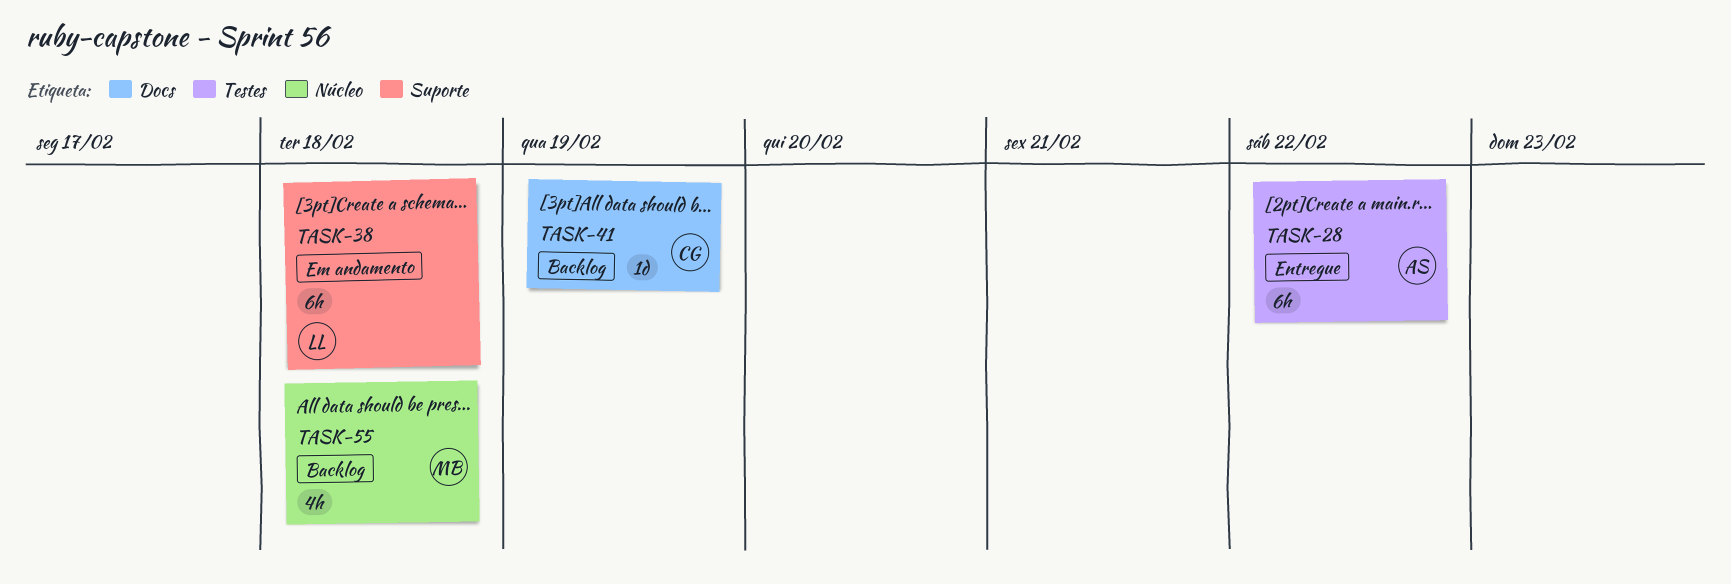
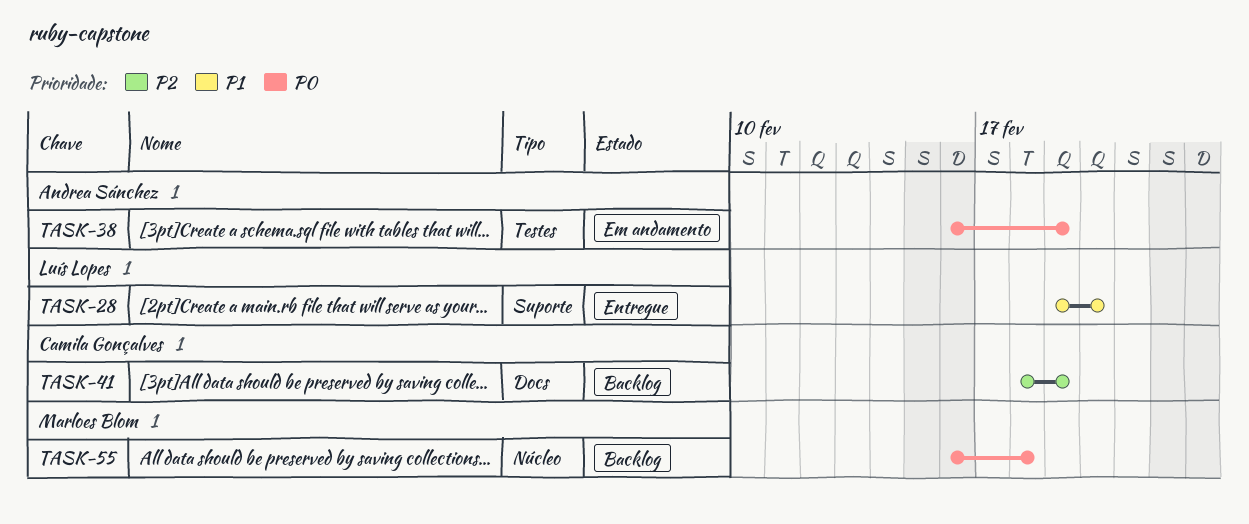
TASK-28, owner: Andrea Sánchez -> Luís Lopes
TASK-28, label: Testes -> Suporte
TASK-28, due: Feb 22 -> Feb 20
TASK-38, owner: Luís Lopes -> Andrea Sánchez
TASK-38, label: Suporte -> Testes
TASK-38, due: Feb 18 -> Feb 19

